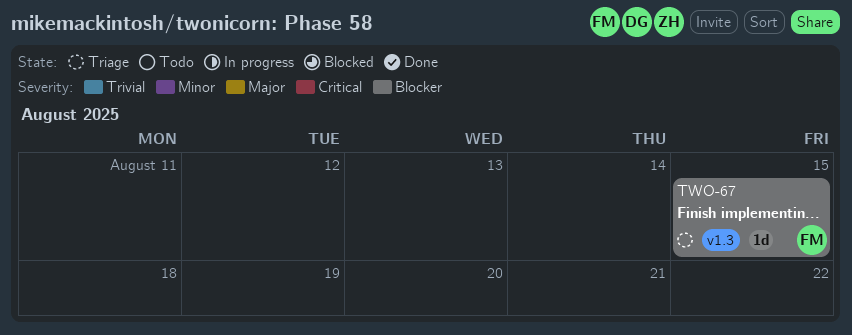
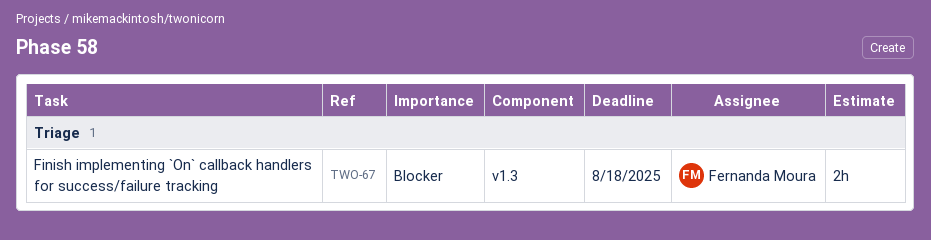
TWO-67, estimate: 1d -> 2h
TWO-67, due: Aug 15 -> Aug 18

